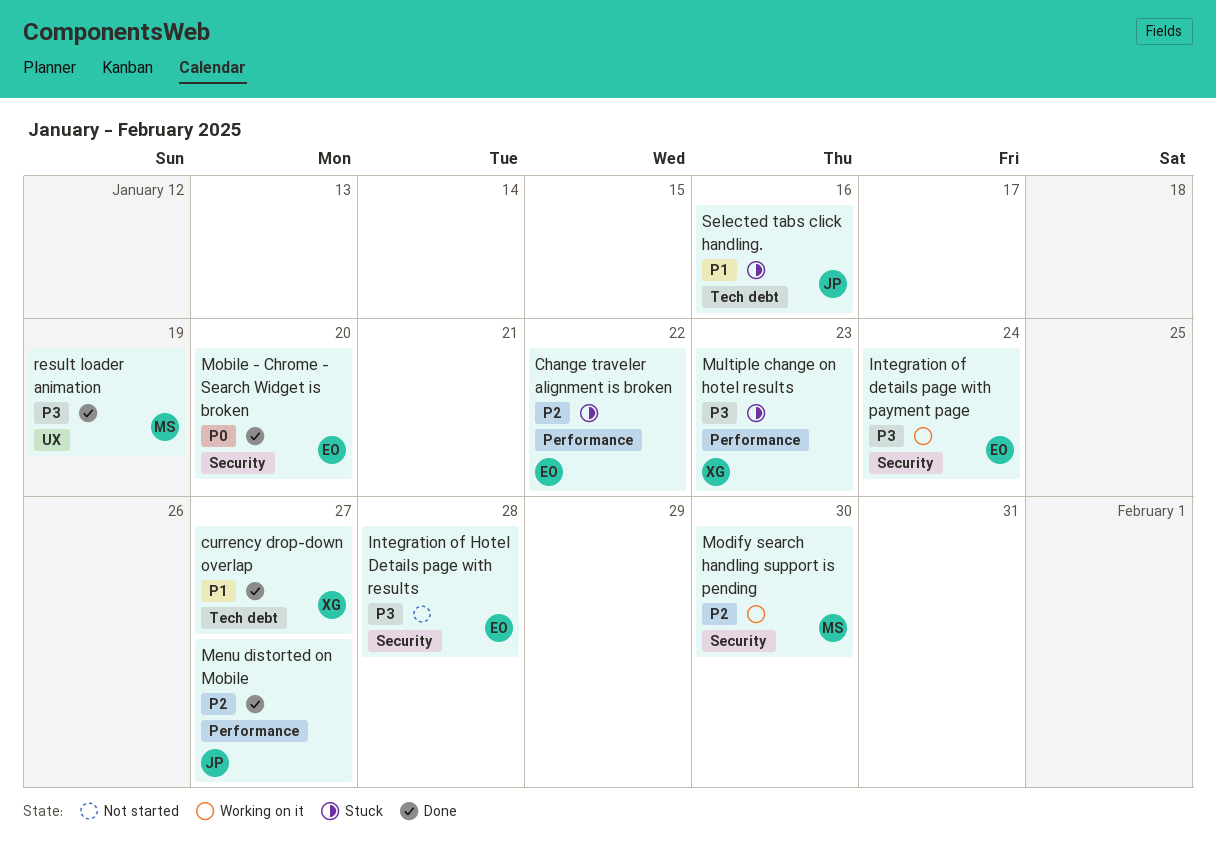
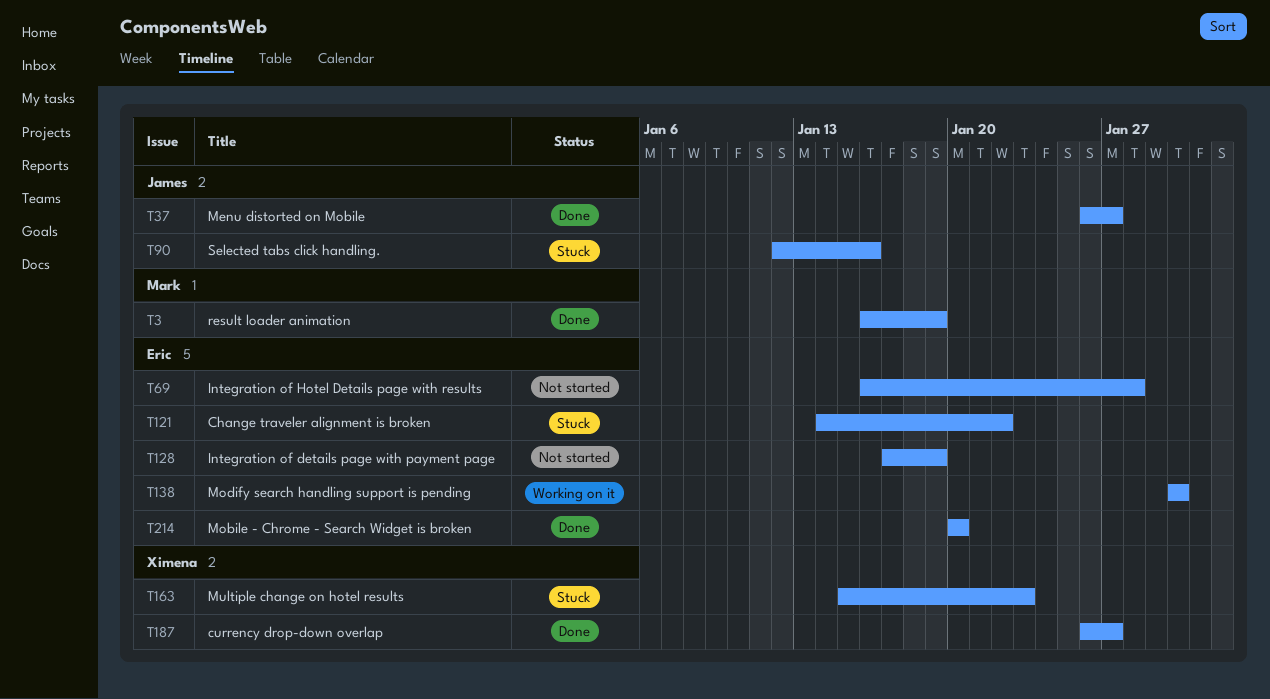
Integration of details page with payment page, status: Working on it -> Not started
Integration of details page with payment page, due: Jan 24 -> Jan 19
Modify search handling support is pending, owner: Mark -> Eric

